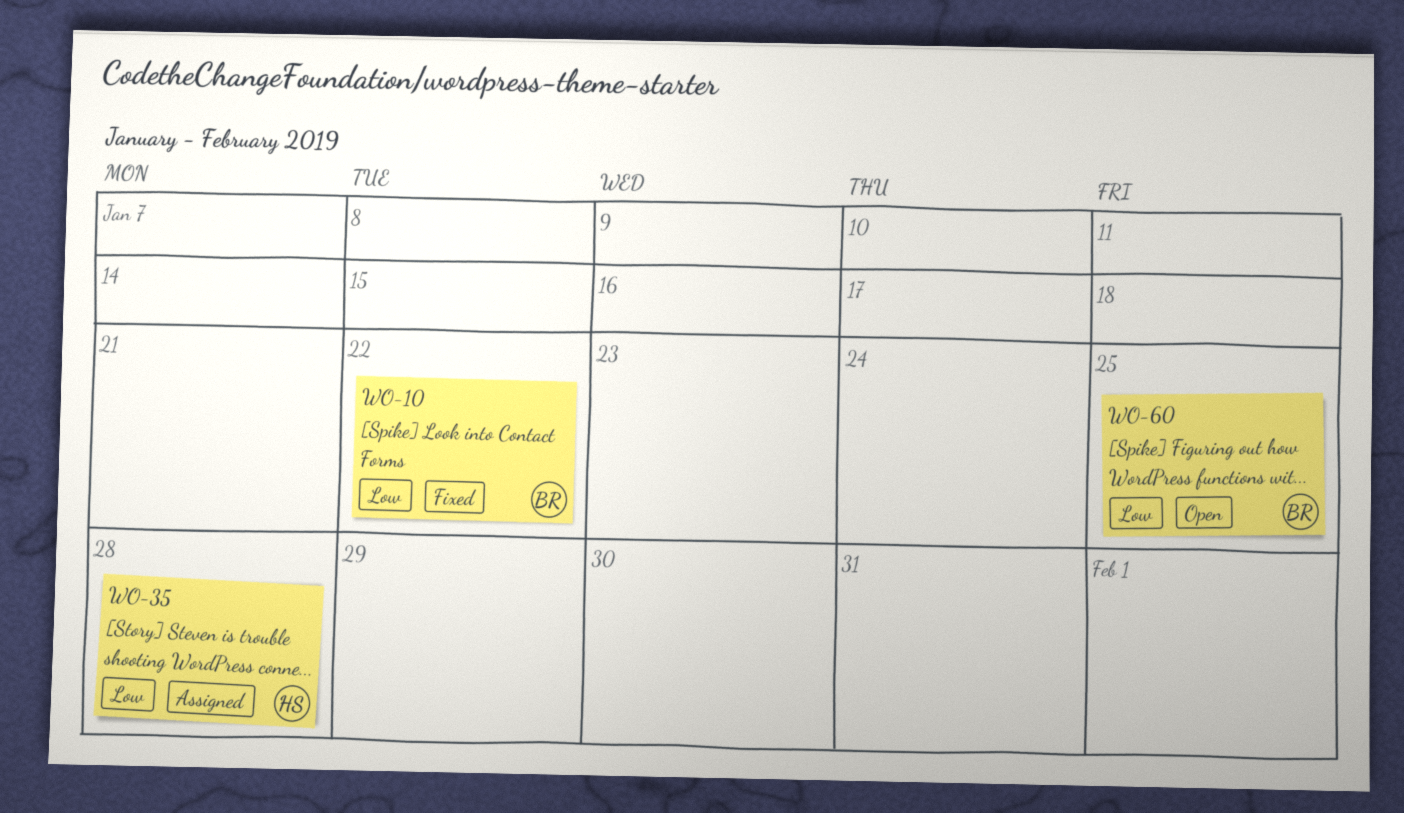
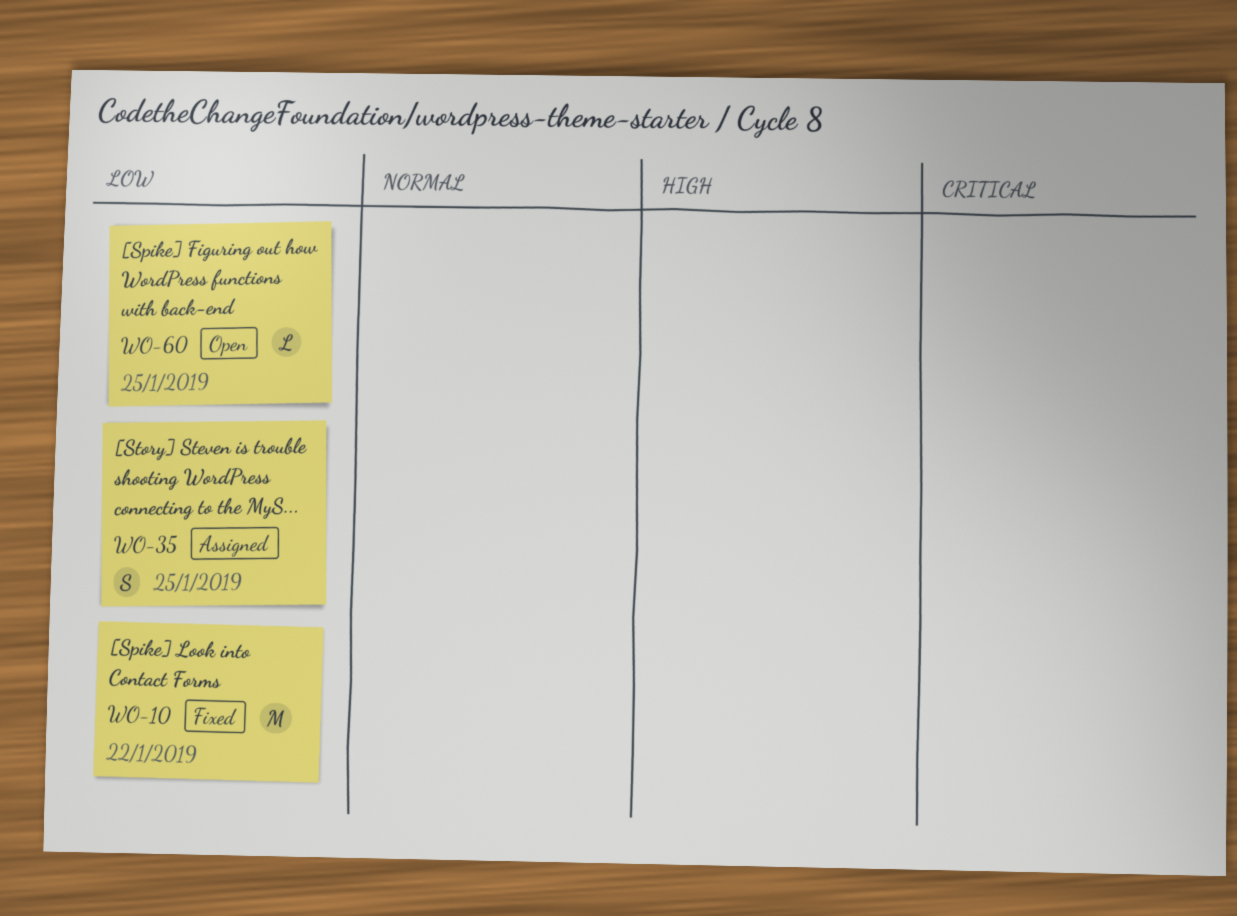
WO-35, due: Jan 28 -> Jan 25

